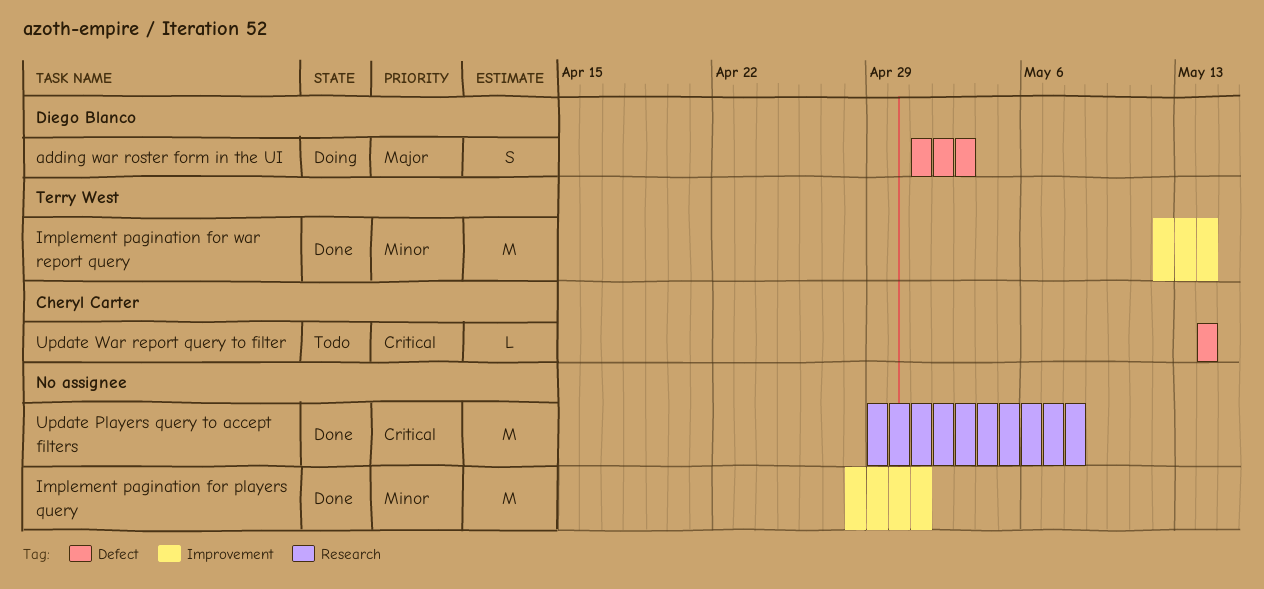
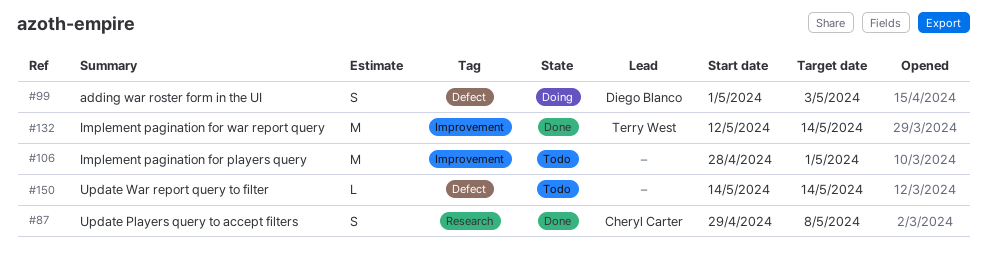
Implement pagination for players query, status: Done -> Todo
Update Players query to accept filters, owner: none -> Cheryl Carter
Update Players query to accept filters, estimate: M -> S
Update War report query to filter, owner: Cheryl Carter -> none

